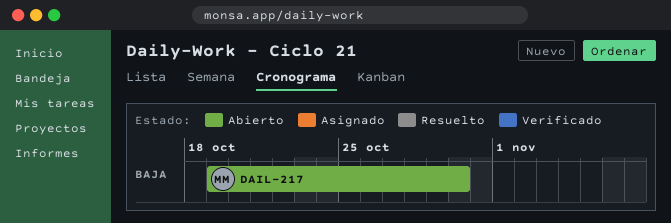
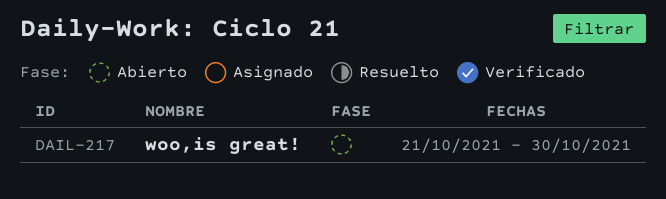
DAIL-217, start: Oct 19 -> Oct 21

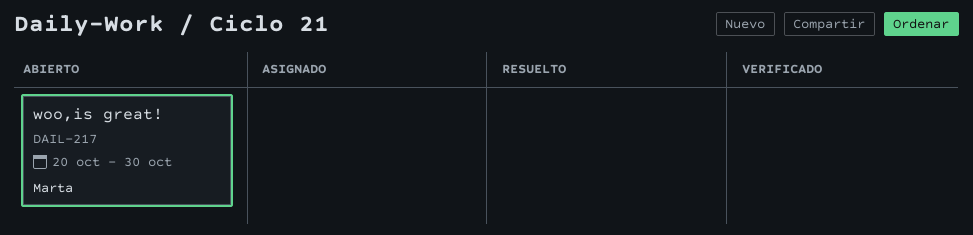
DAIL-217, start: Oct 21 -> Oct 20

